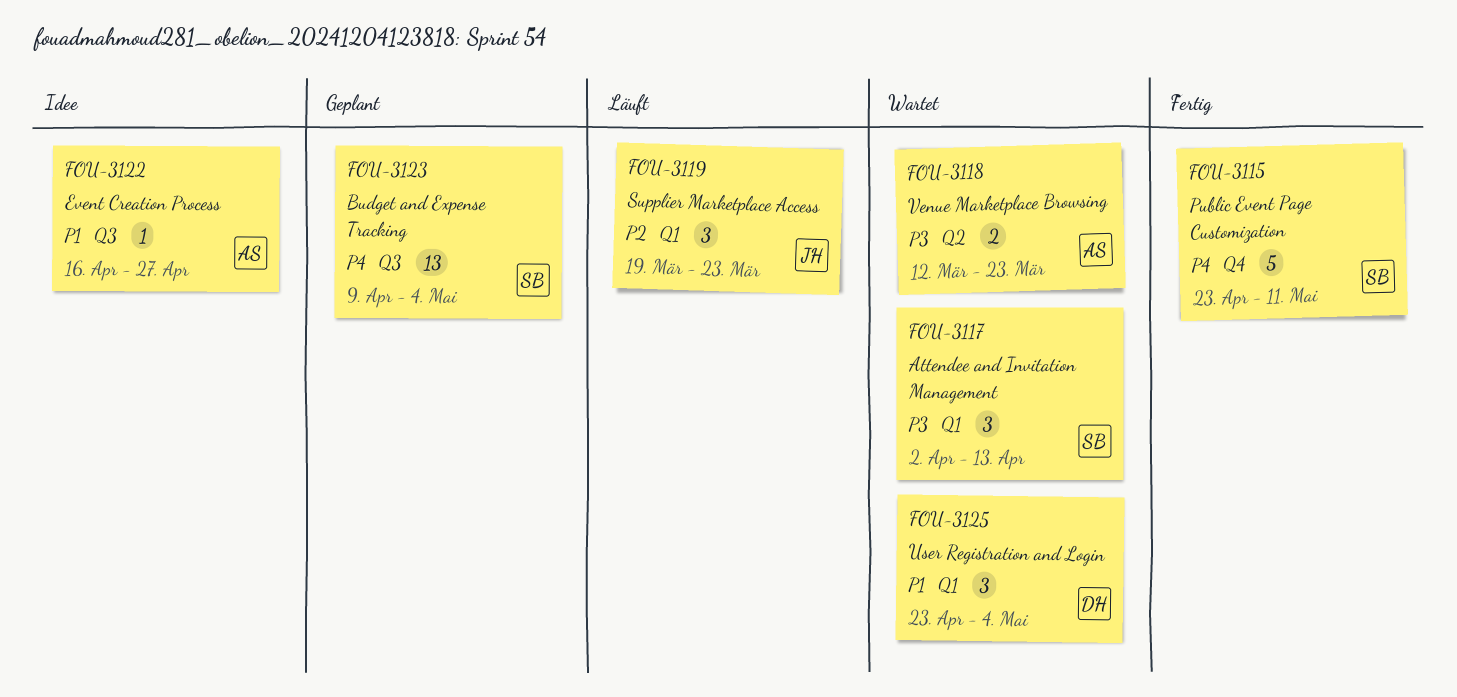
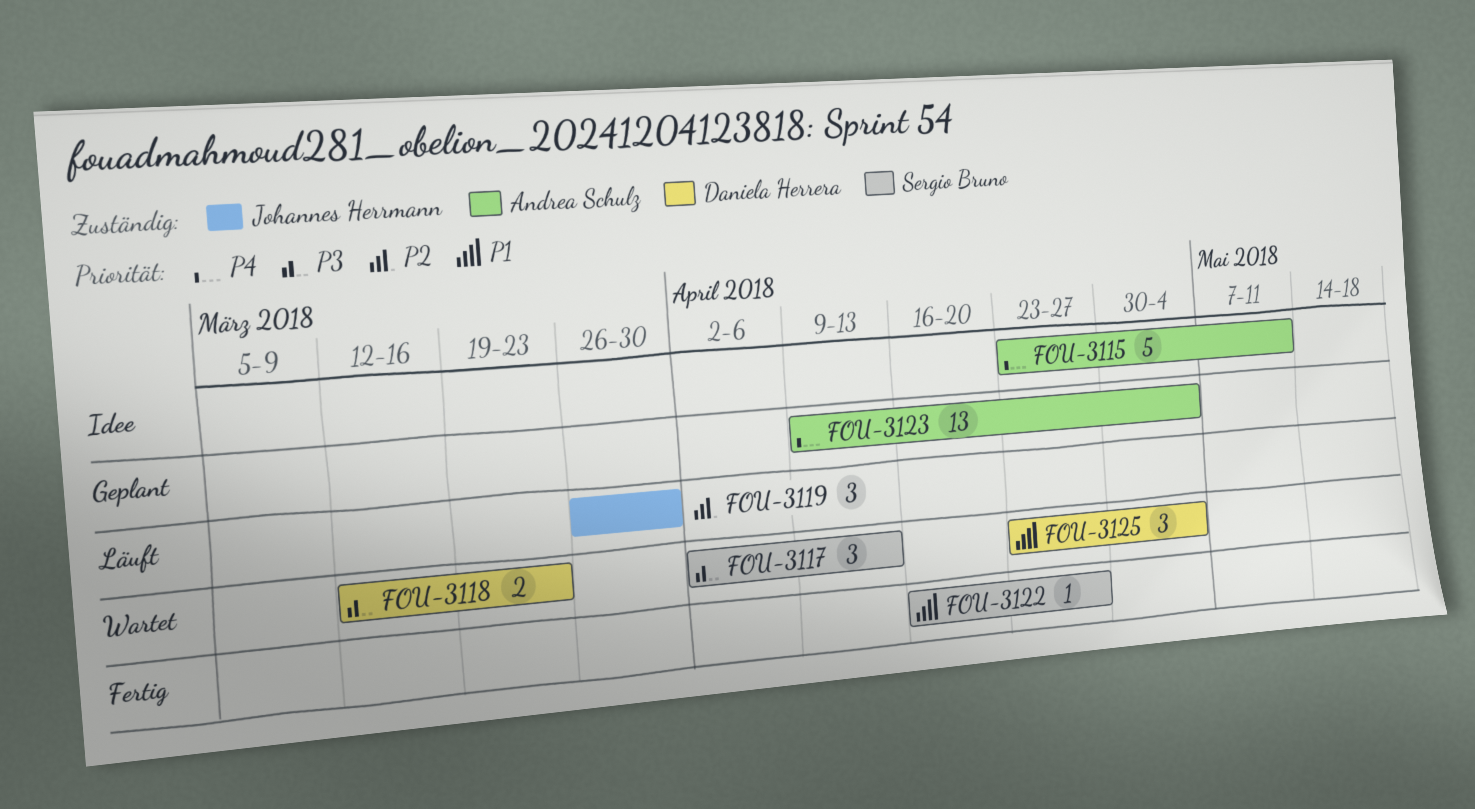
FOU-3115, status: Fertig -> Idee
FOU-3115, owner: Sergio Bruno -> Andrea Schulz
FOU-3118, owner: Andrea Schulz -> Daniela Herrera
FOU-3119, start: Mar 19 -> Mar 26
FOU-3119, due: Mar 23 -> Mar 30
FOU-3122, status: Idee -> Fertig
FOU-3122, owner: Andrea Schulz -> Sergio Bruno
FOU-3123, owner: Sergio Bruno -> Andrea Schulz

